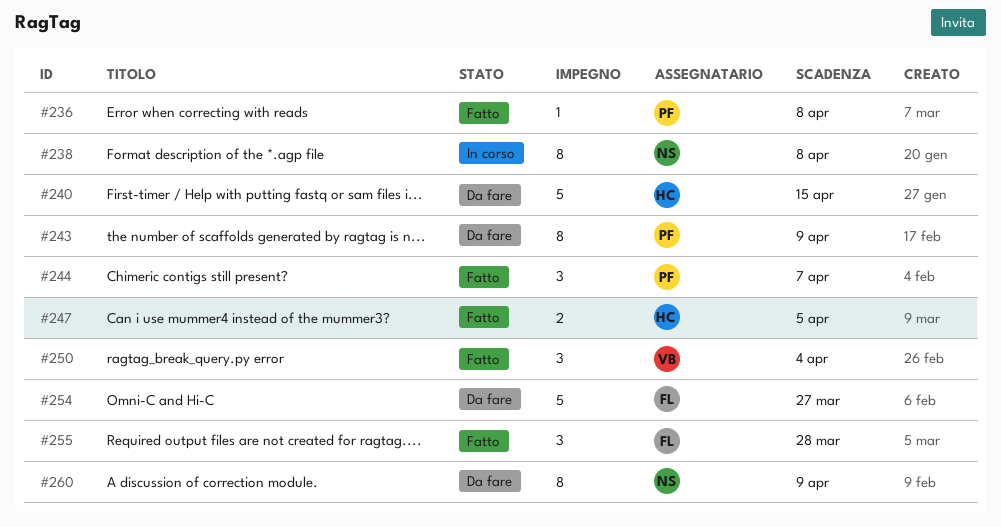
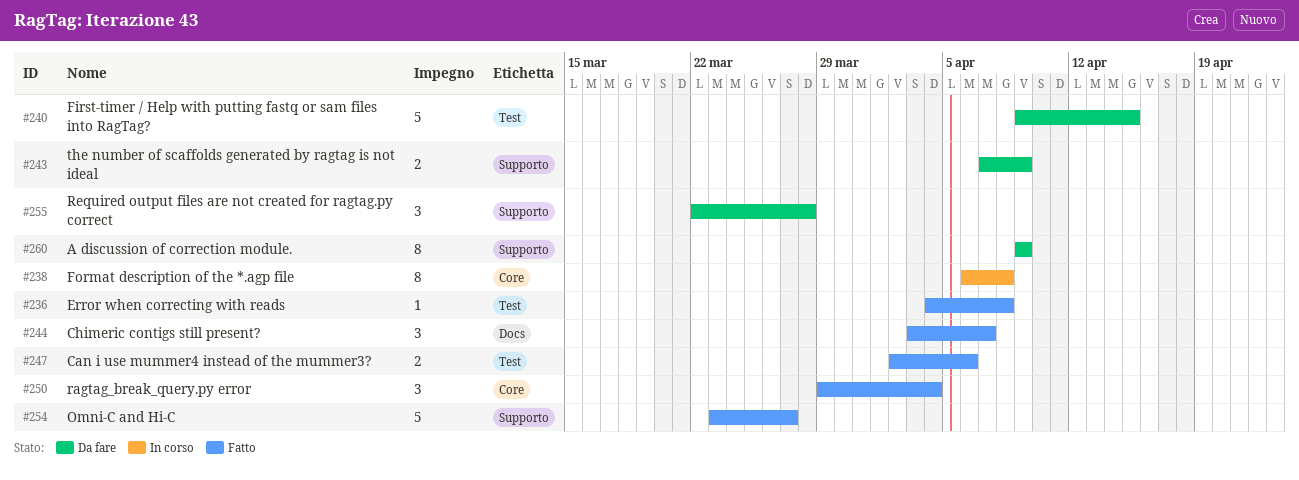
#243, estimate: 8 -> 2
#247, due: Apr 5 -> Apr 6
#254, status: Da fare -> Fatto
#255, status: Fatto -> Da fare

